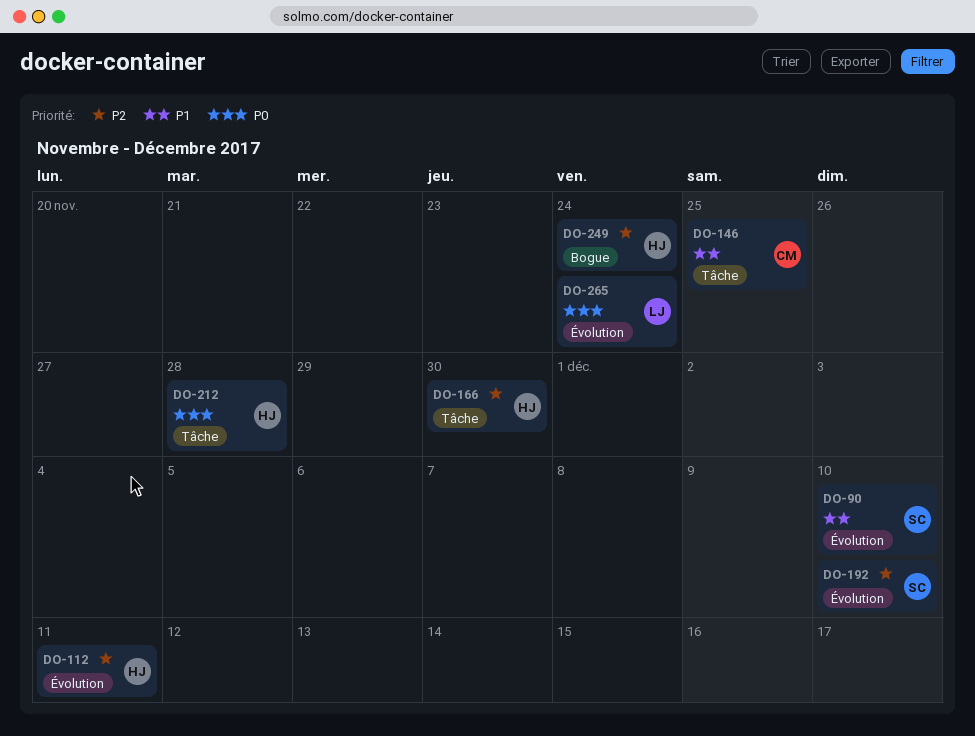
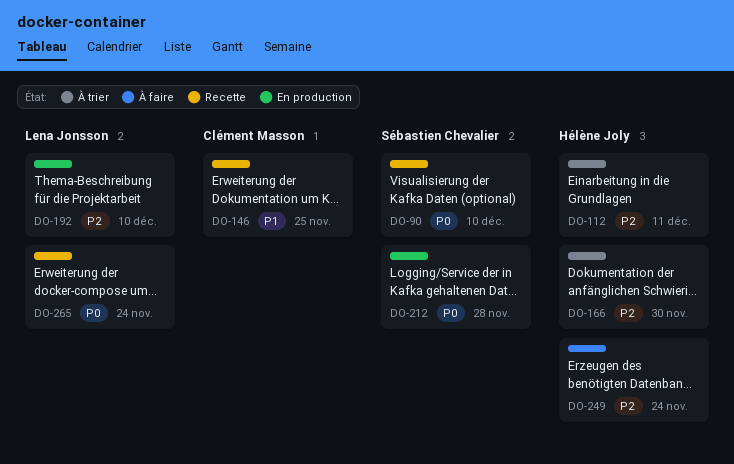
DO-90, priority: P1 -> P0
DO-192, owner: Sébastien Chevalier -> Lena Jonsson
DO-212, owner: Hélène Joly -> Sébastien Chevalier

